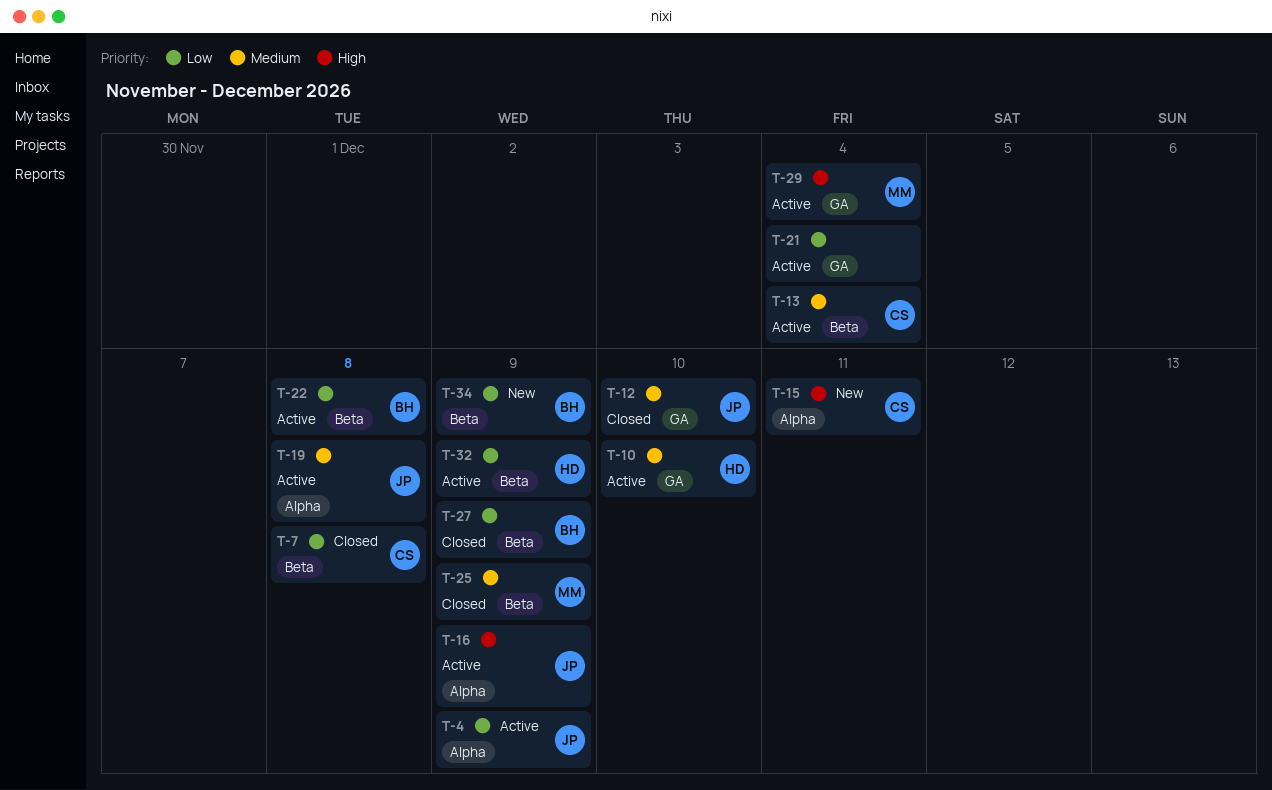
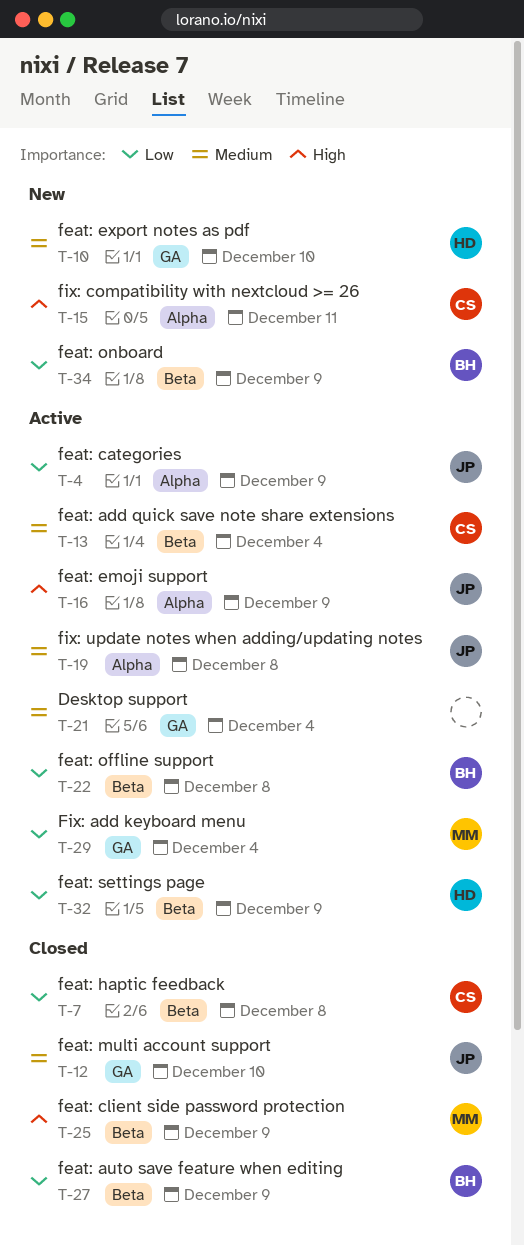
T-10, status: Active -> New
T-21, priority: Low -> Medium
T-25, priority: Medium -> High
T-29, priority: High -> Low

